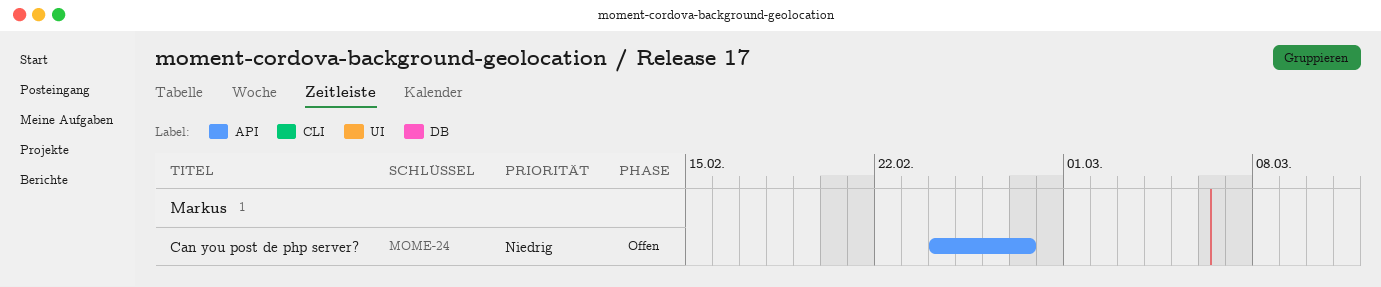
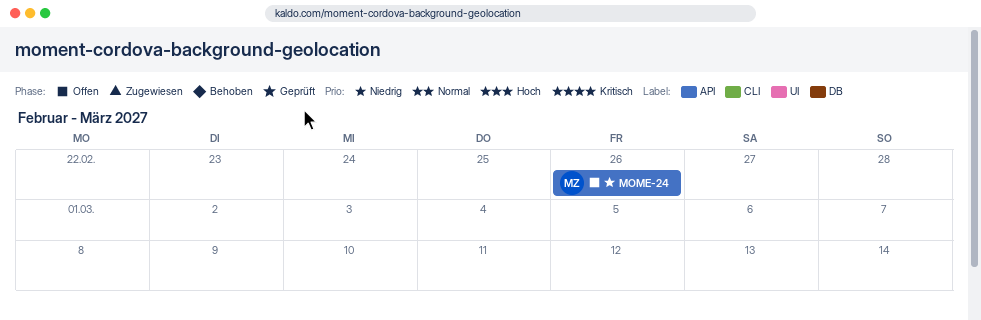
MOME-24, start: Feb 24 -> Feb 26
MOME-24, due: Feb 27 -> Feb 26

